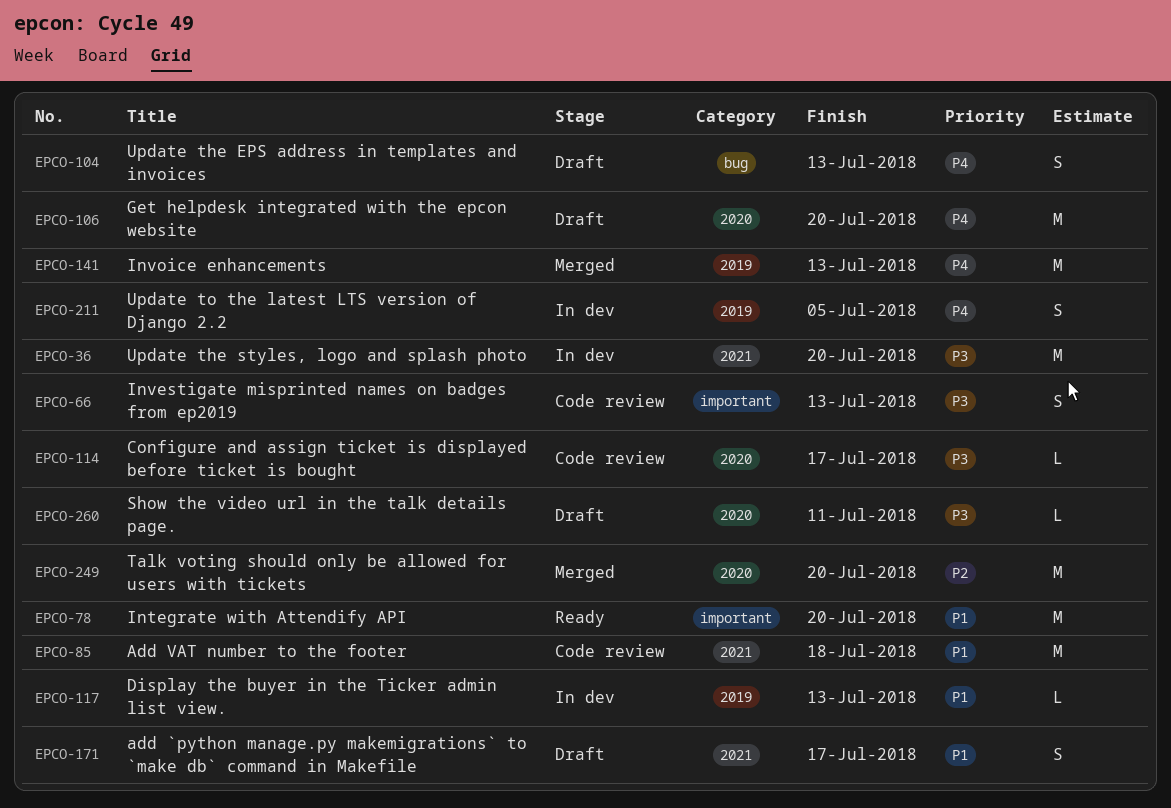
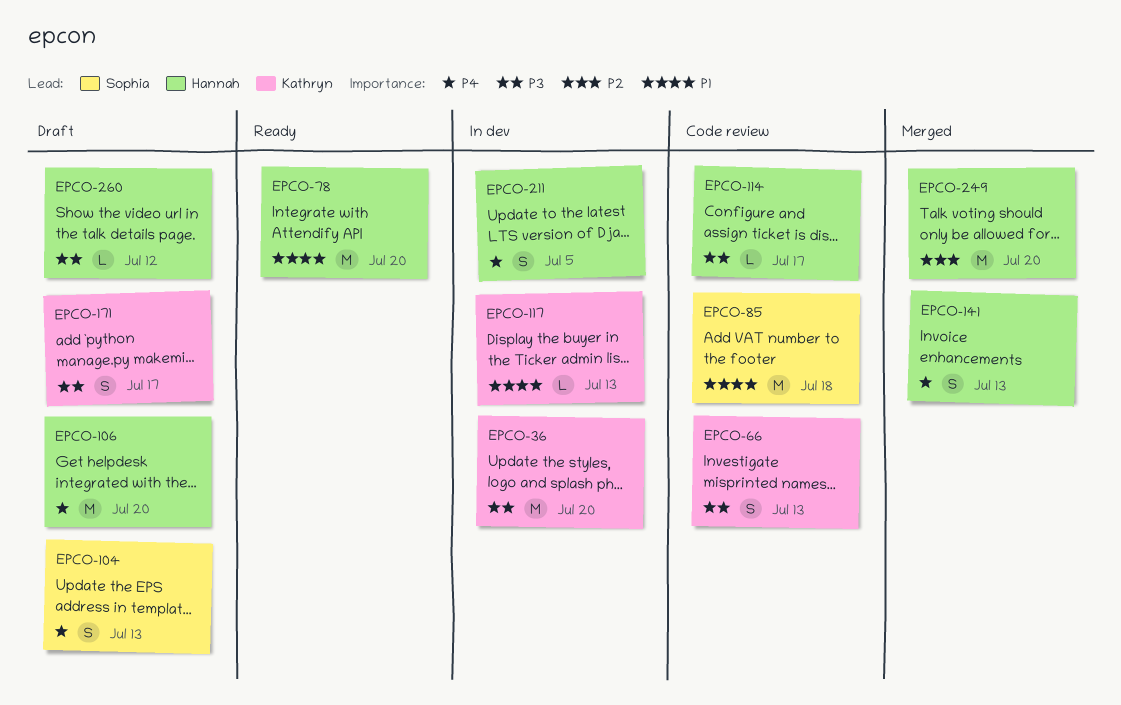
EPCO-141, estimate: M -> S
EPCO-171, priority: P1 -> P3
EPCO-260, due: Jul 11 -> Jul 12

